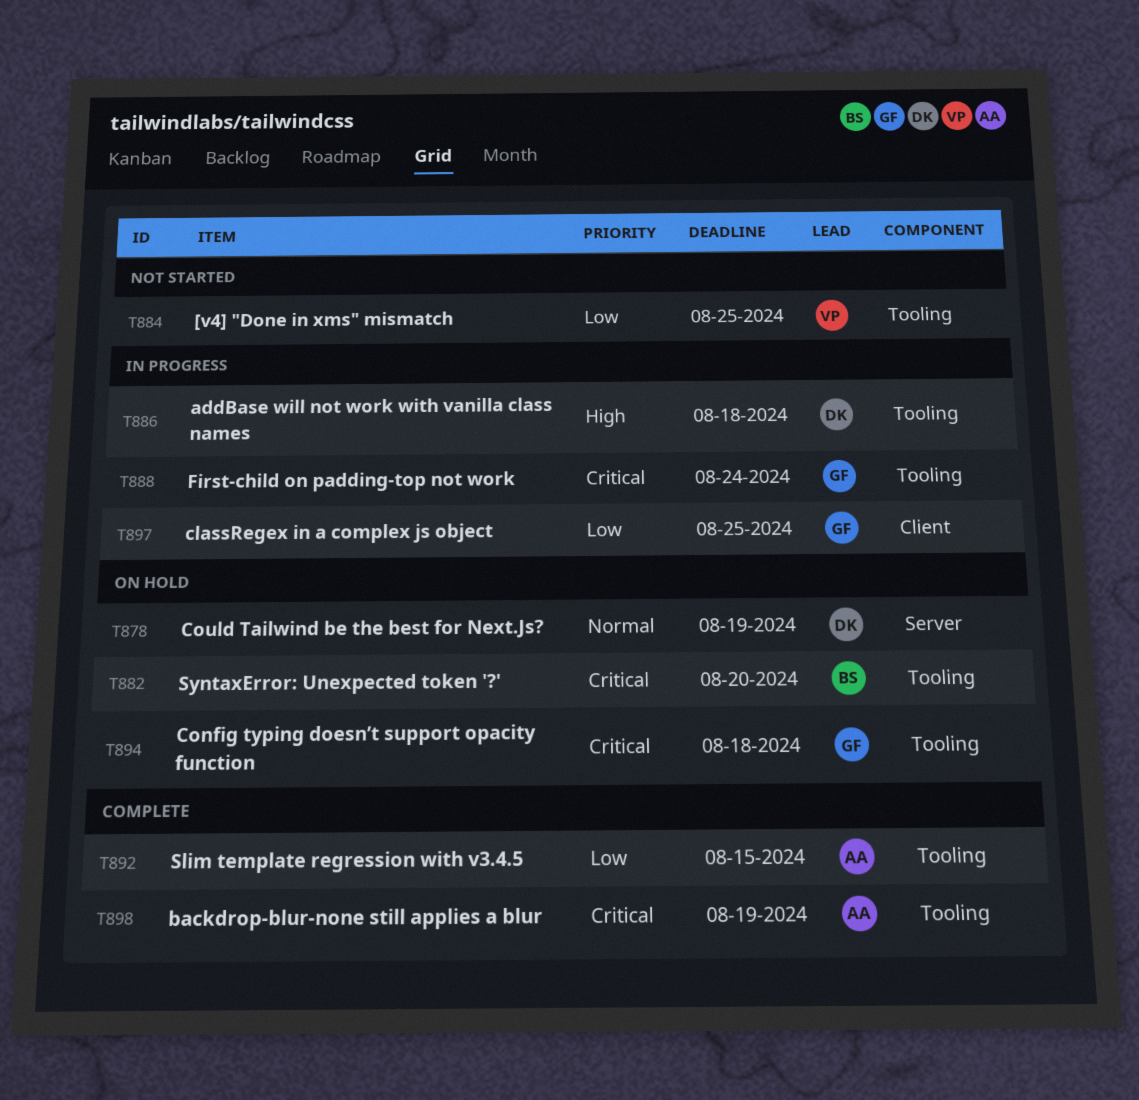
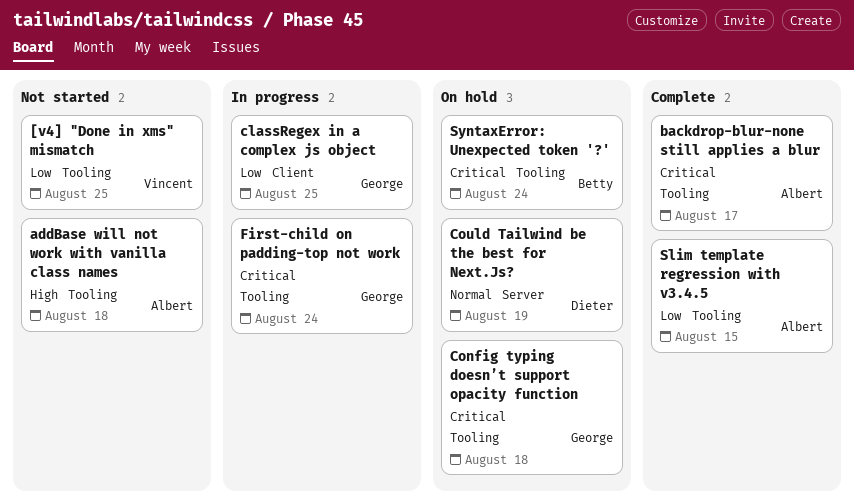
addBase will not work with vanilla class names, status: In progress -> Not started
addBase will not work with vanilla class names, owner: Dieter -> Albert
backdrop-blur-none still applies a blur, due: Aug 19 -> Aug 17
SyntaxError: Unexpected token '?', due: Aug 20 -> Aug 24

